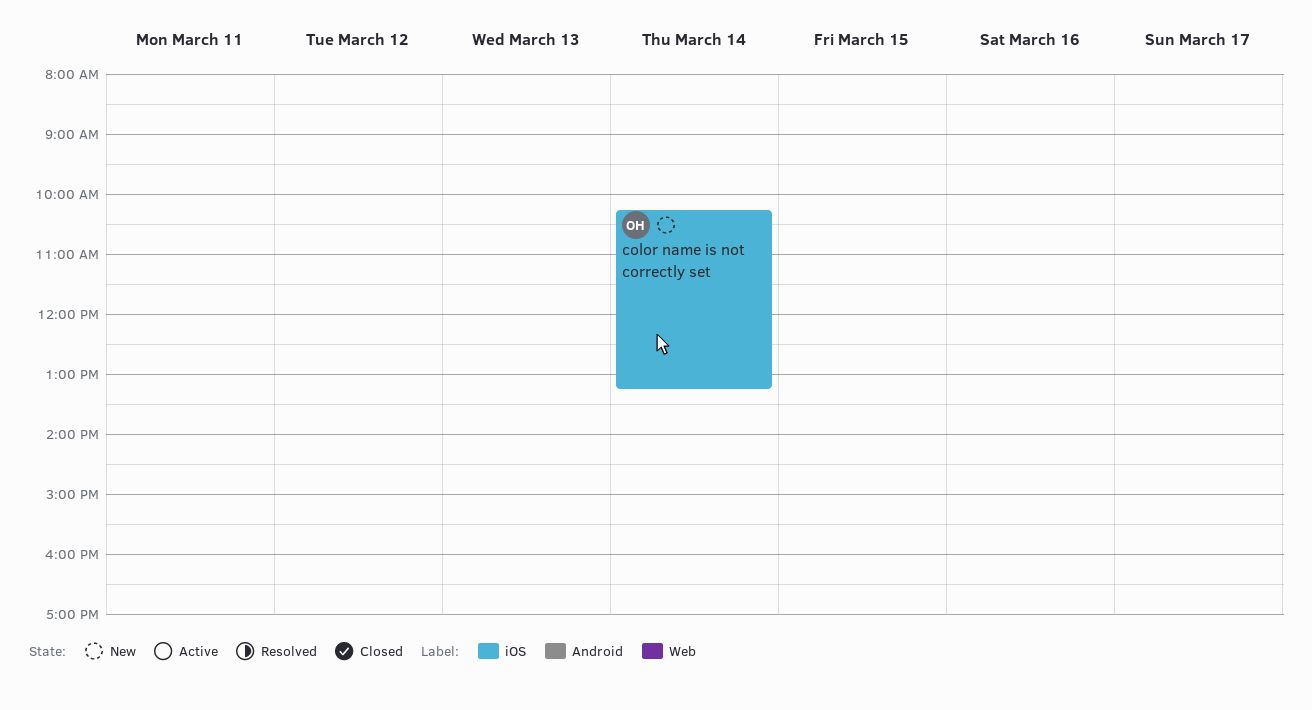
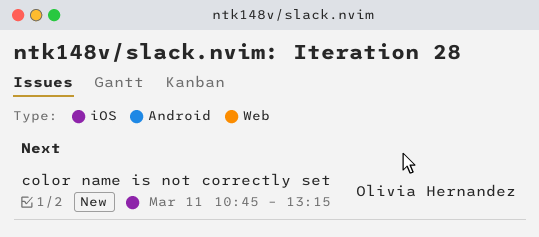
color name is not correctly set, day: Mar 14 -> Mar 11
color name is not correctly set, begins: 10:15 -> 10:45

